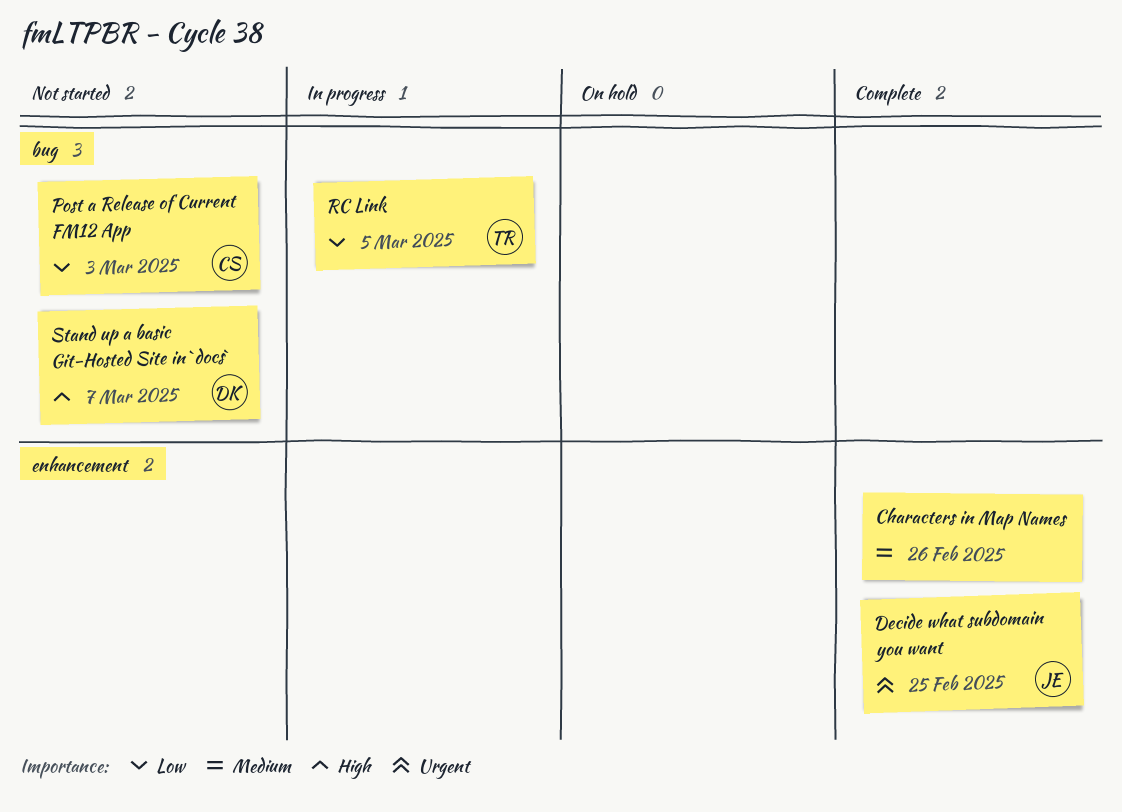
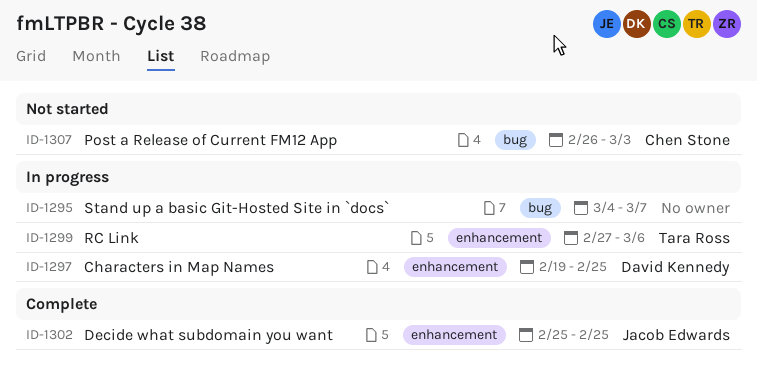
Characters in Map Names, status: Complete -> In progress
Characters in Map Names, owner: none -> David Kennedy
Characters in Map Names, due: Feb 26 -> Feb 25
RC Link, label: bug -> enhancement
RC Link, due: Mar 5 -> Mar 6
Stand up a basic Git-Hosted Site in `docs`, status: Not started -> In progress
Stand up a basic Git-Hosted Site in `docs`, owner: David Kennedy -> none

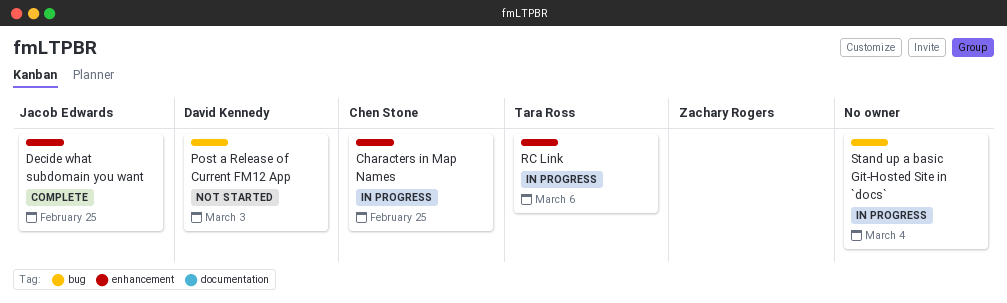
Characters in Map Names, owner: David Kennedy -> Chen Stone
Post a Release of Current FM12 App, owner: Chen Stone -> David Kennedy
Stand up a basic Git-Hosted Site in `docs`, due: Mar 7 -> Mar 4

